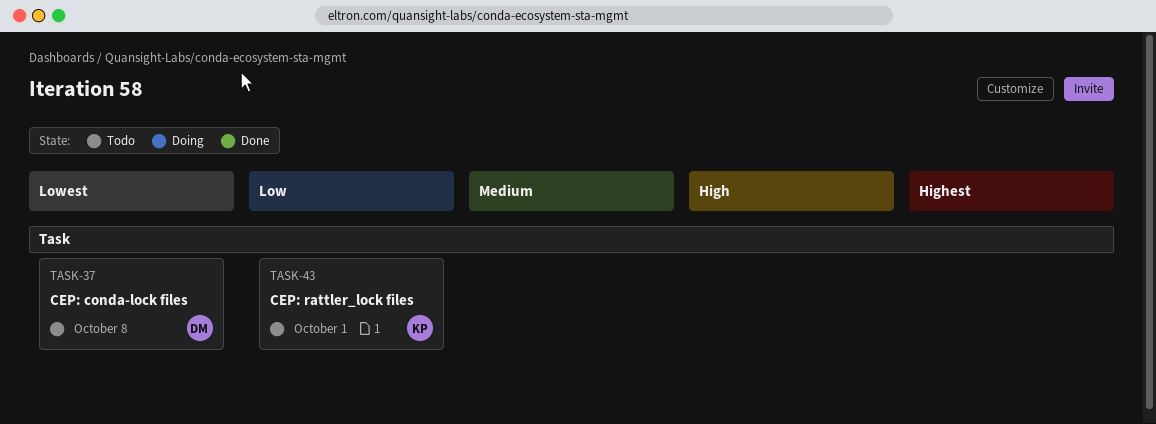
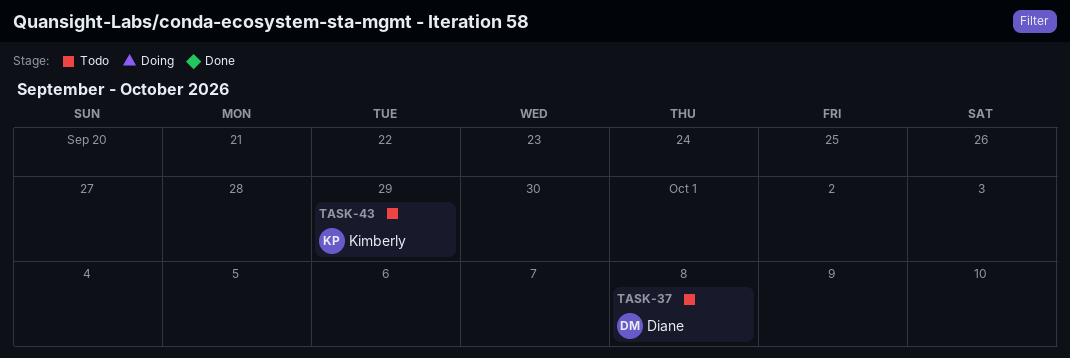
TASK-43, due: Oct 1 -> Sep 29

